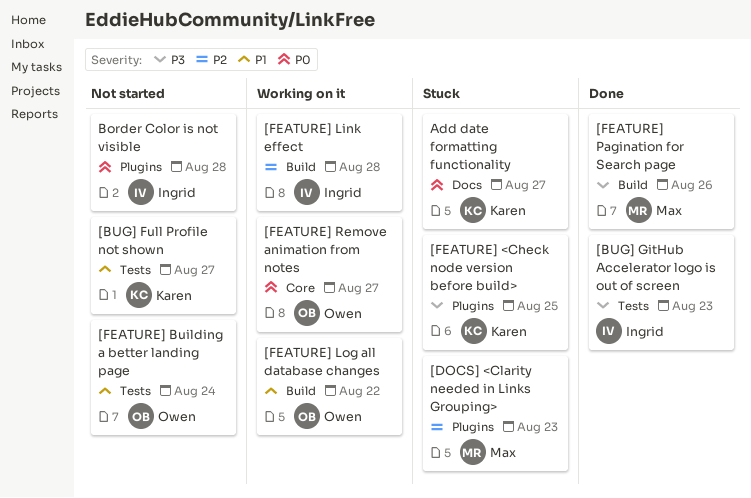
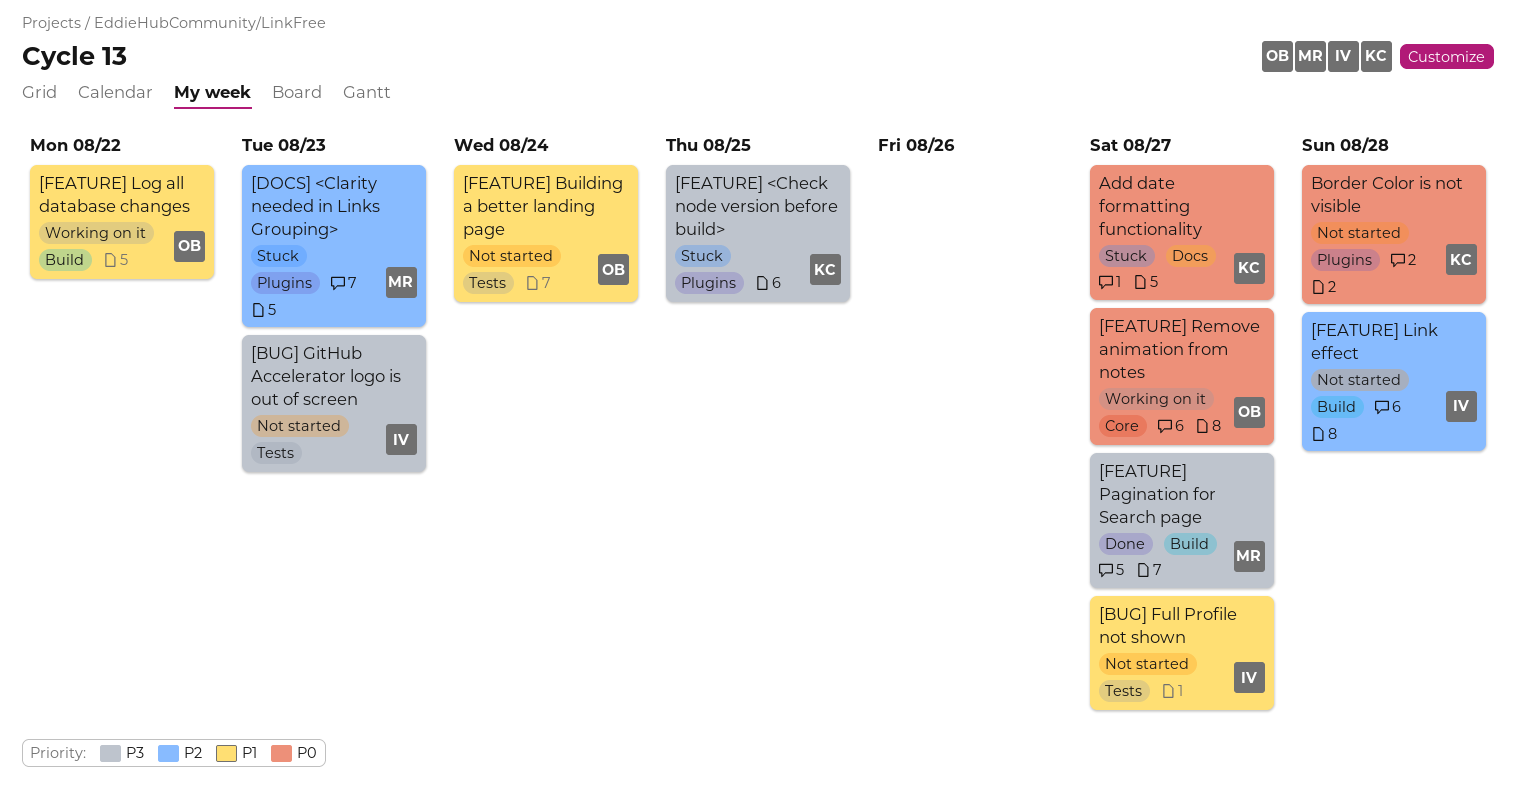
[BUG] Full Profile not shown, owner: Karen -> Ingrid
[BUG] GitHub Accelerator logo is out of screen, status: Done -> Not started
[FEATURE] Link effect, status: Working on it -> Not started
[FEATURE] Pagination for Search page, due: Aug 26 -> Aug 27
Border Color is not visible, owner: Ingrid -> Karen

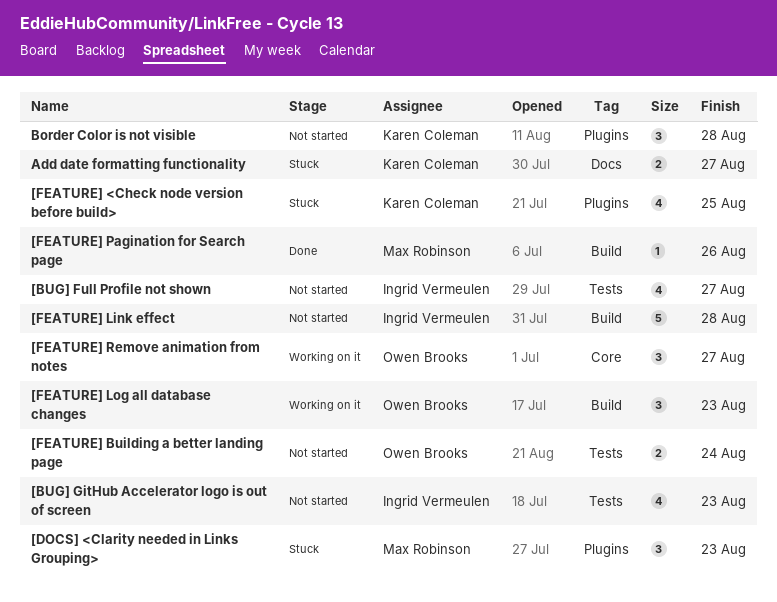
[FEATURE] Log all database changes, due: Aug 22 -> Aug 23
[FEATURE] Pagination for Search page, due: Aug 27 -> Aug 26

